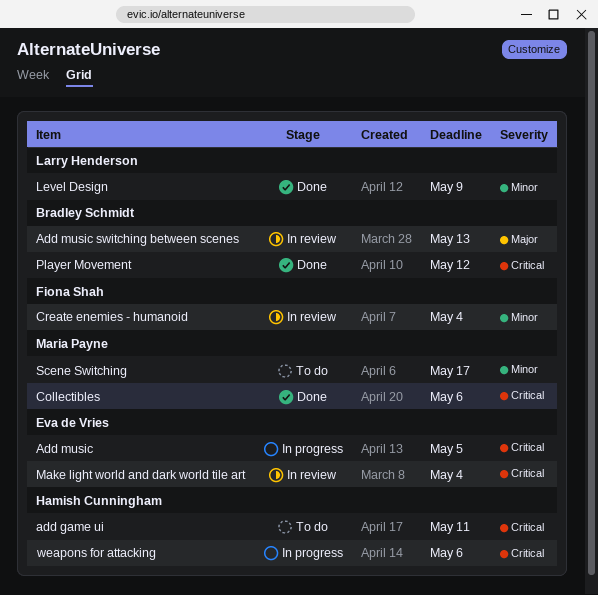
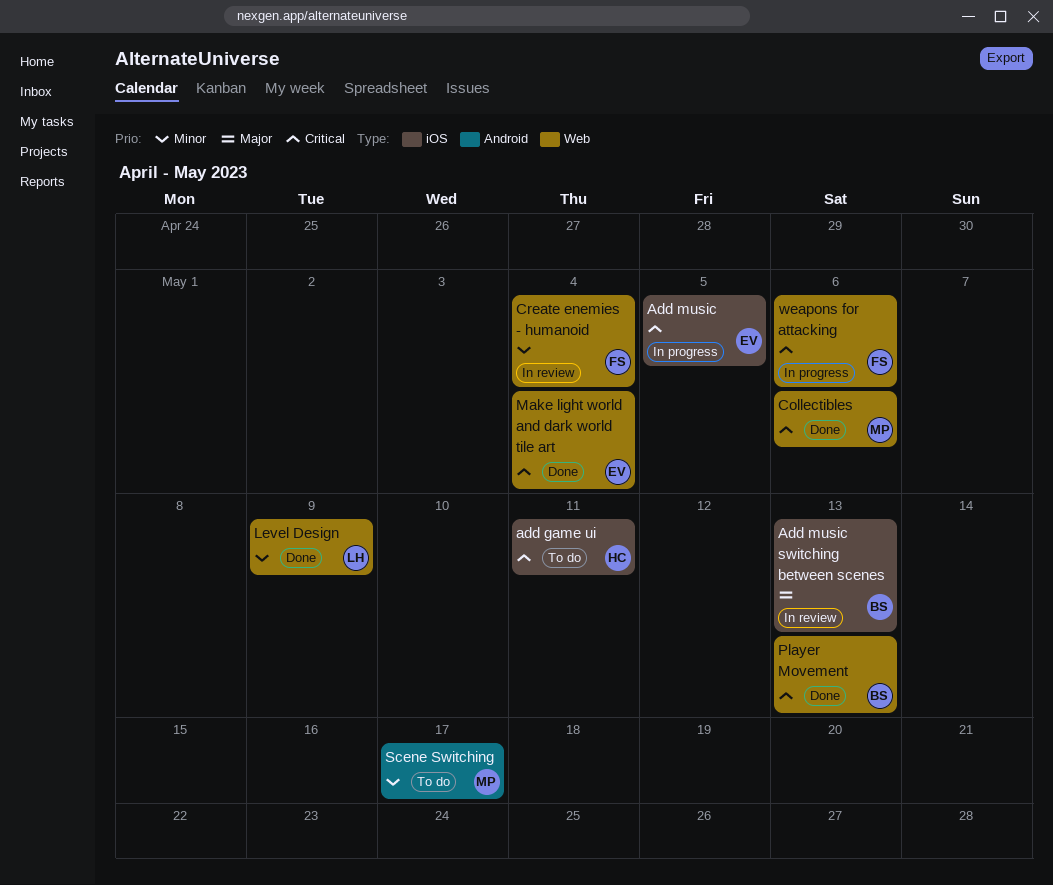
Make light world and dark world tile art, status: In review -> Done
Player Movement, due: May 12 -> May 13
weapons for attacking, owner: Hamish Cunningham -> Fiona Shah

